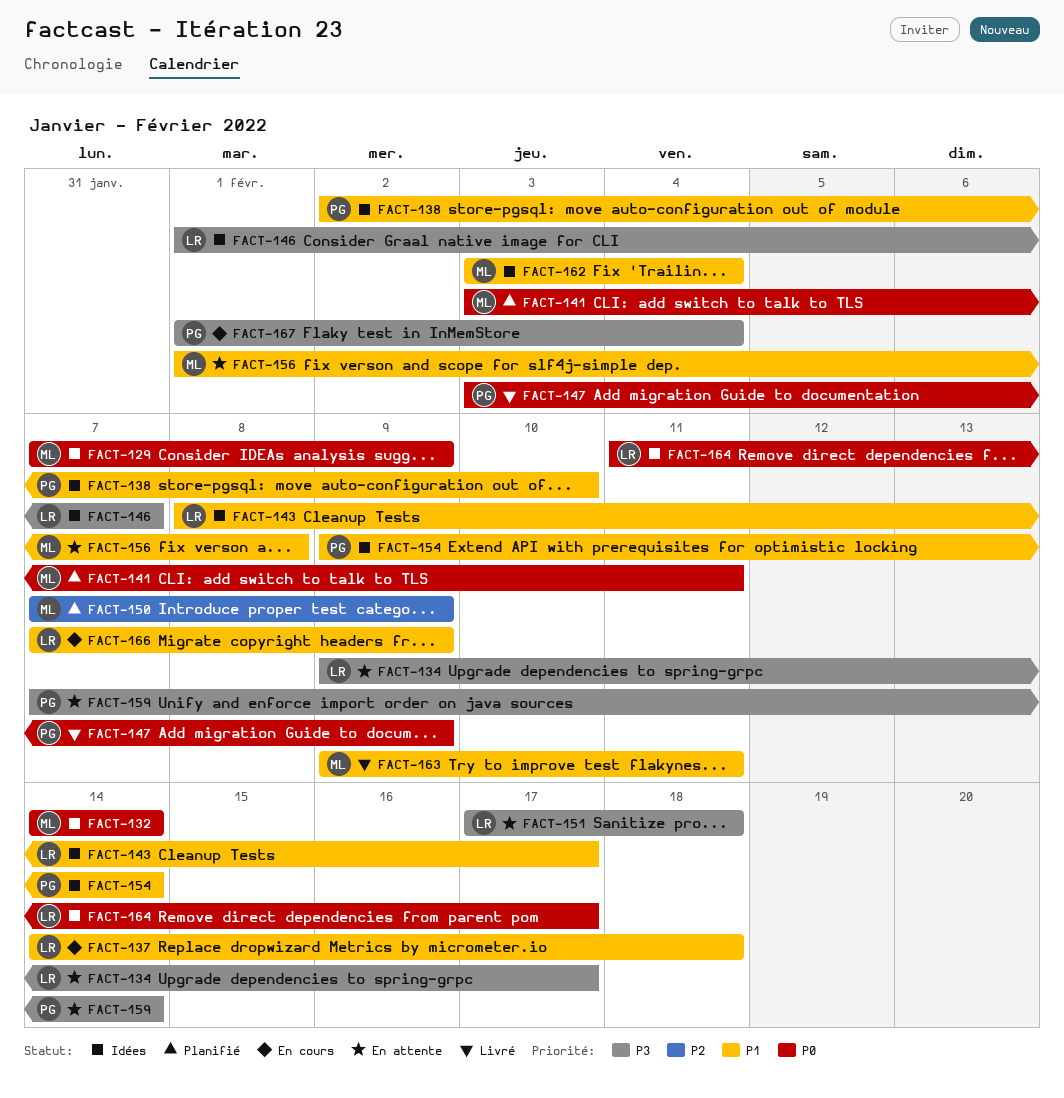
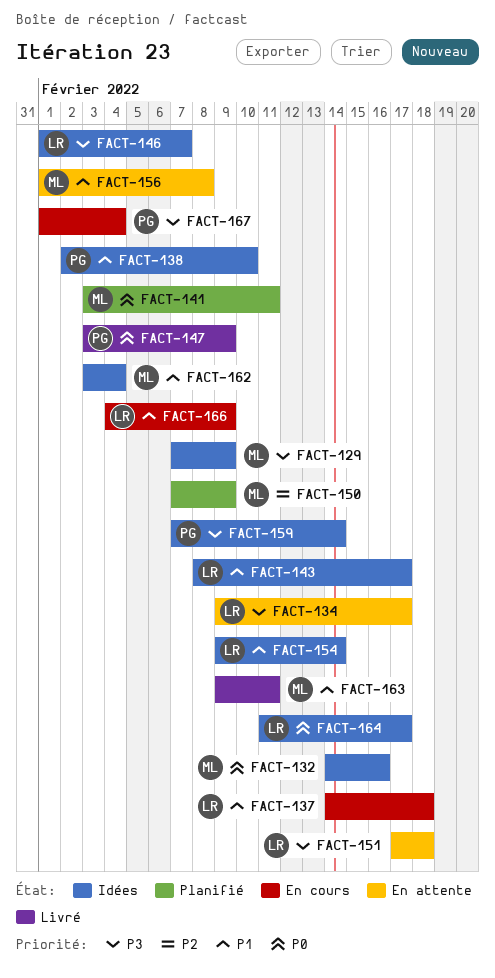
FACT-129, priority: P0 -> P3
FACT-132, due: Feb 14 -> Feb 16
FACT-154, owner: PG -> LR
FACT-159, status: En attente -> Idées
FACT-166, start: Feb 7 -> Feb 4

